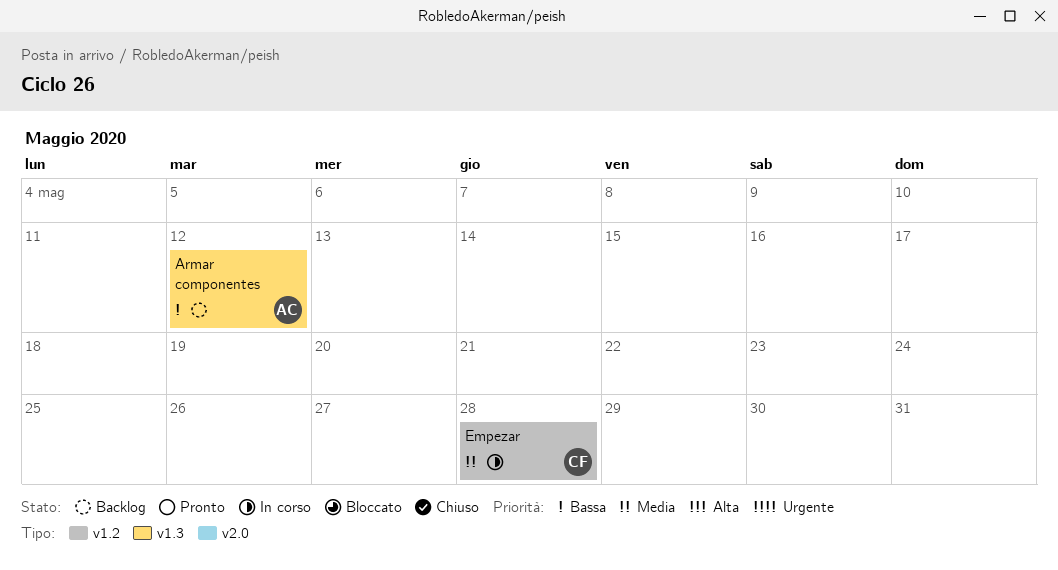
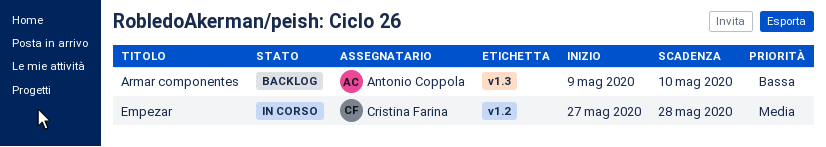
Armar componentes, due: May 12 -> May 10

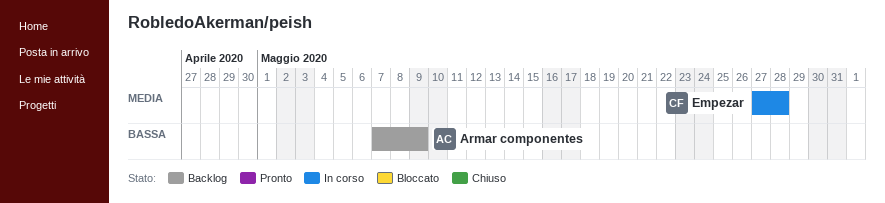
Armar componentes, start: May 9 -> May 7
Armar componentes, due: May 10 -> May 9

